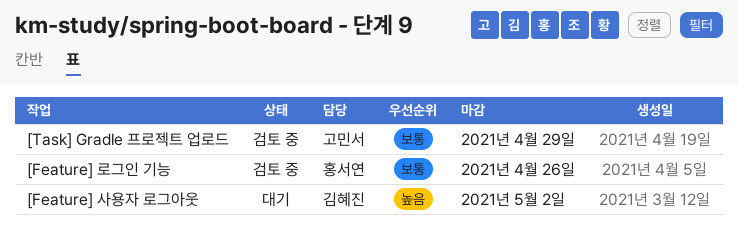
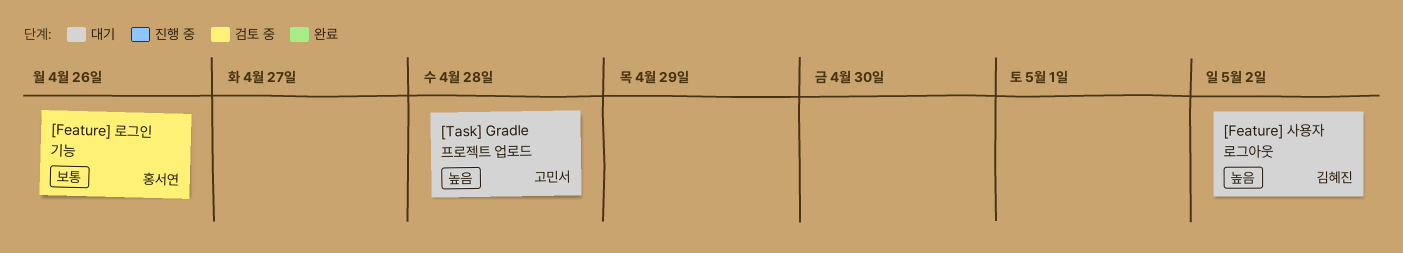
[Task] Gradle 프로젝트 업로드, status: 검토 중 -> 대기
[Task] Gradle 프로젝트 업로드, priority: 보통 -> 높음
[Task] Gradle 프로젝트 업로드, due: Apr 29 -> Apr 28

